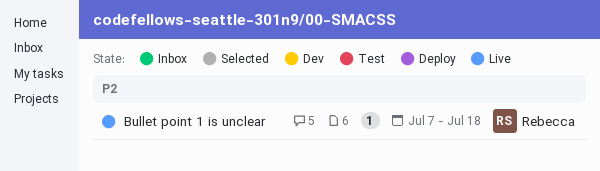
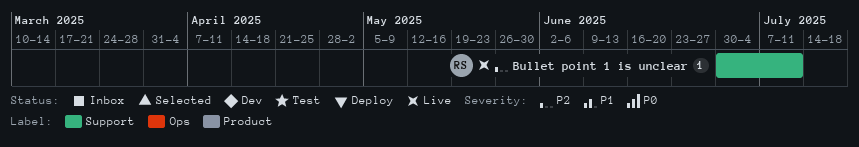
Bullet point 1 is unclear, start: Jul 7 -> Jun 30
Bullet point 1 is unclear, due: Jul 18 -> Jul 11

